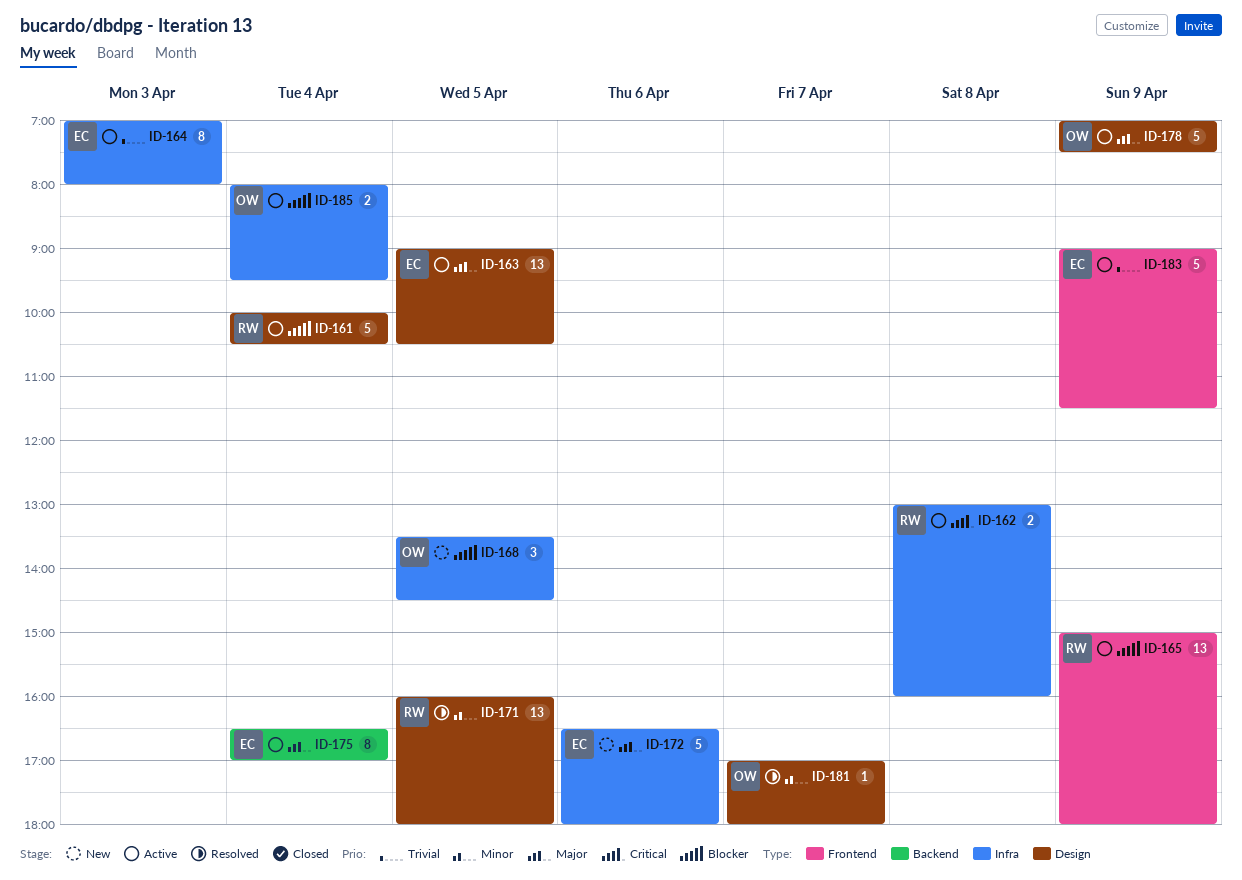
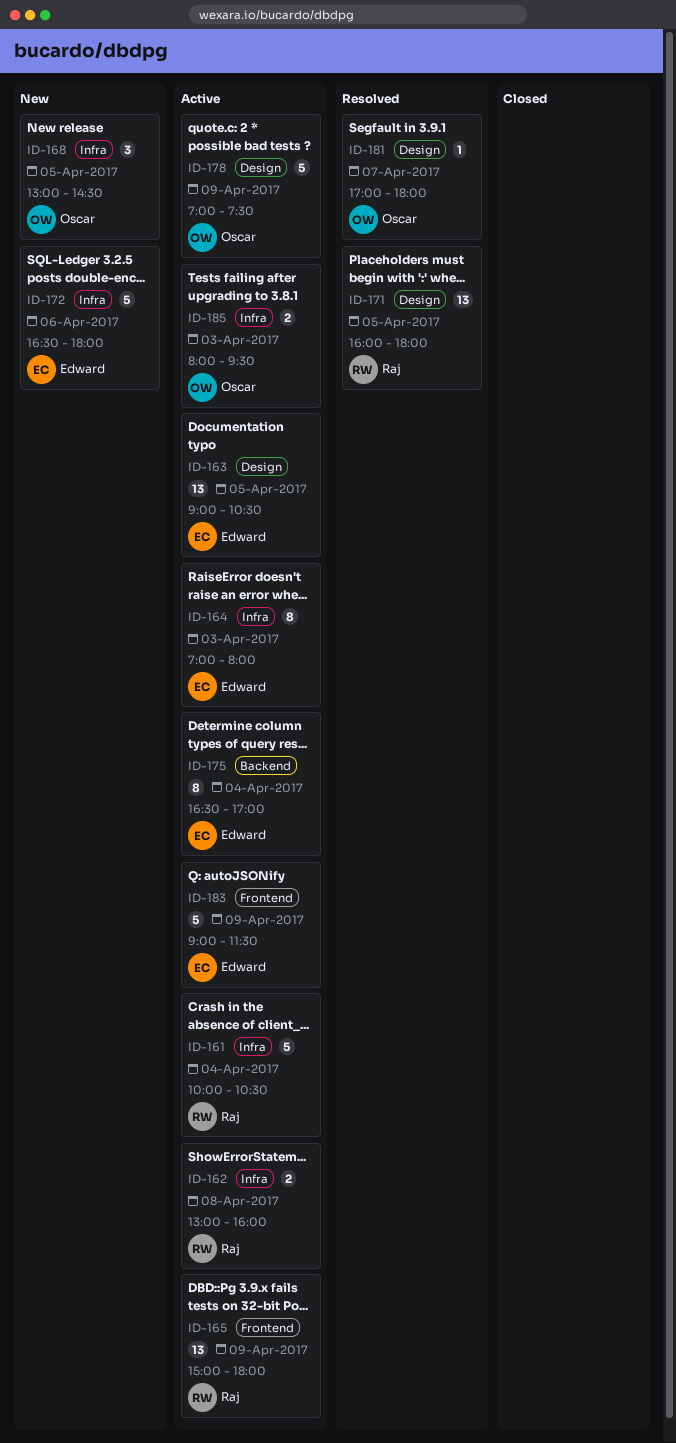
ID-161, label: Design -> Infra
ID-168, begins: 13:30 -> 13:00
ID-185, day: Apr 4 -> Apr 3

